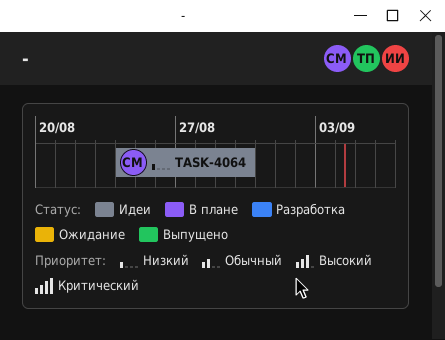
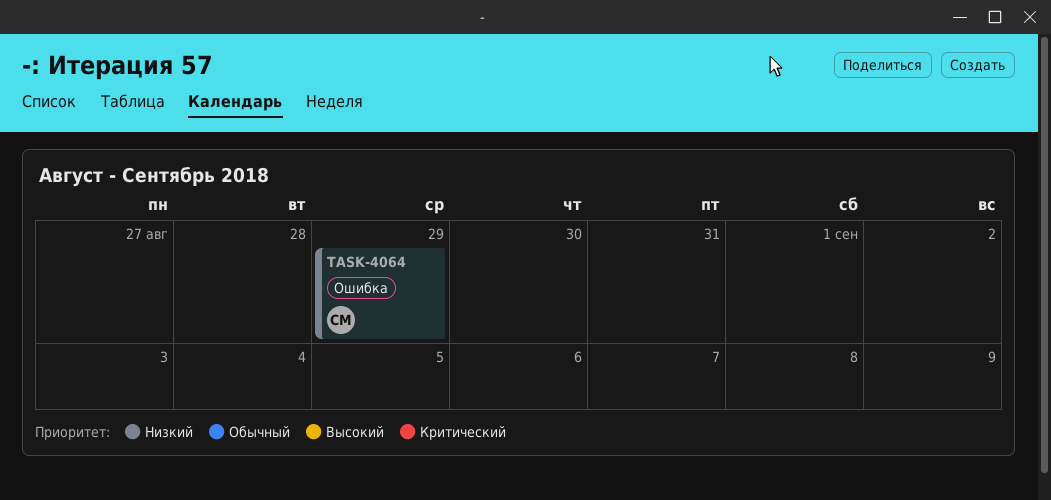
TASK-4064, due: Aug 30 -> Aug 29

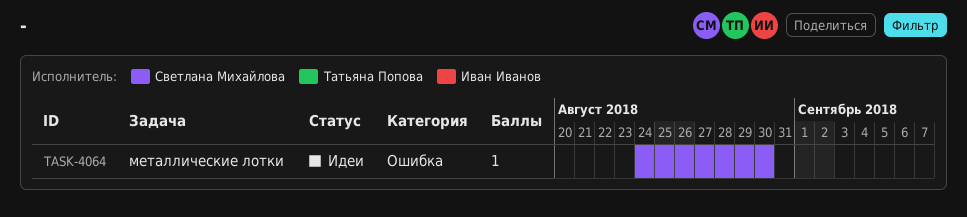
TASK-4064, due: Aug 29 -> Aug 30

